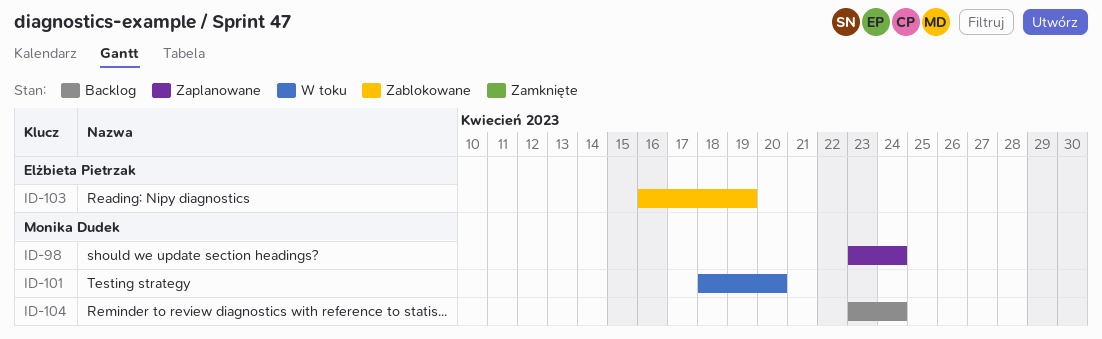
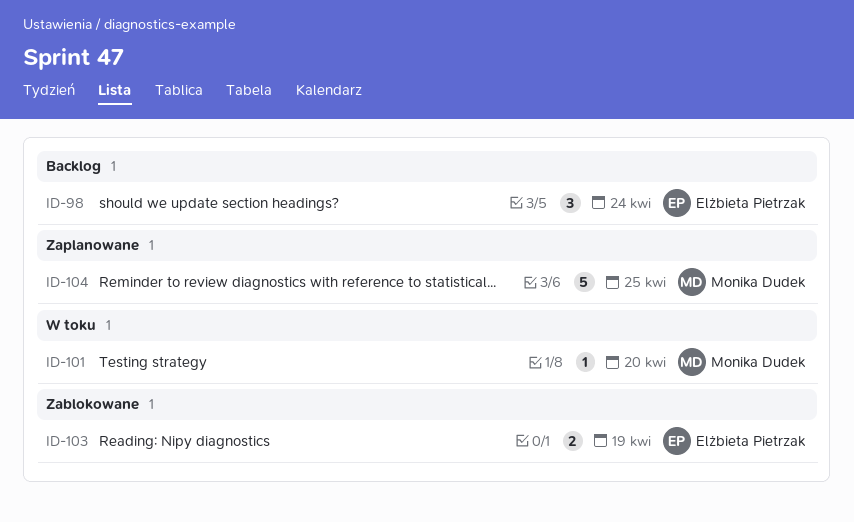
ID-98, status: Zaplanowane -> Backlog
ID-98, owner: Monika Dudek -> Elżbieta Pietrzak
ID-104, status: Backlog -> Zaplanowane
ID-104, due: Apr 24 -> Apr 25

